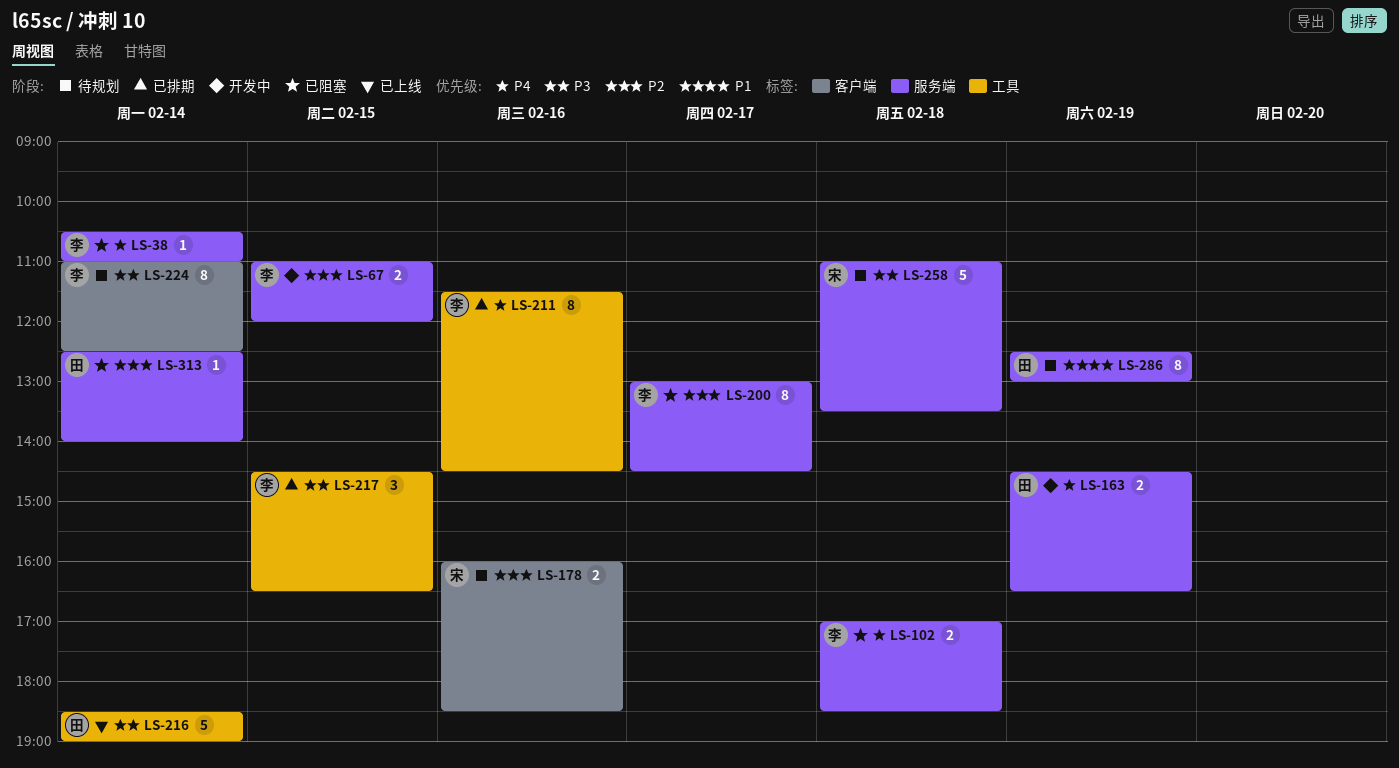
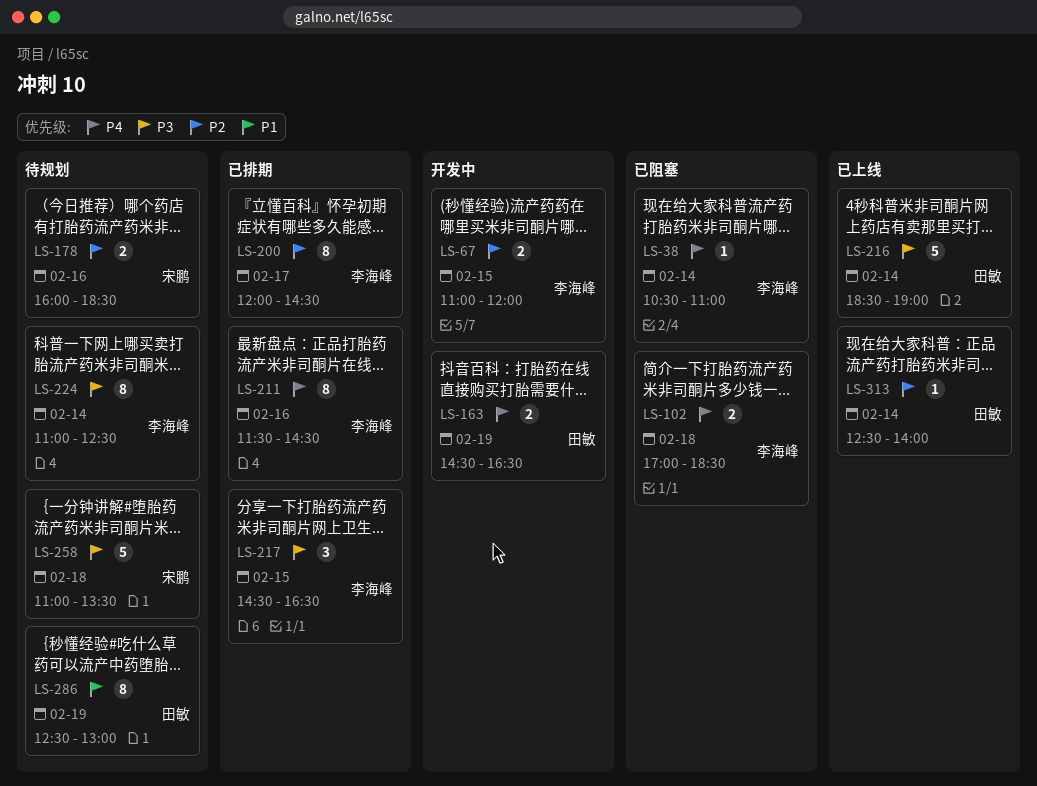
LS-200, status: 已阻塞 -> 已排期
LS-200, begins: 13:00 -> 12:00
LS-313, status: 已阻塞 -> 已上线

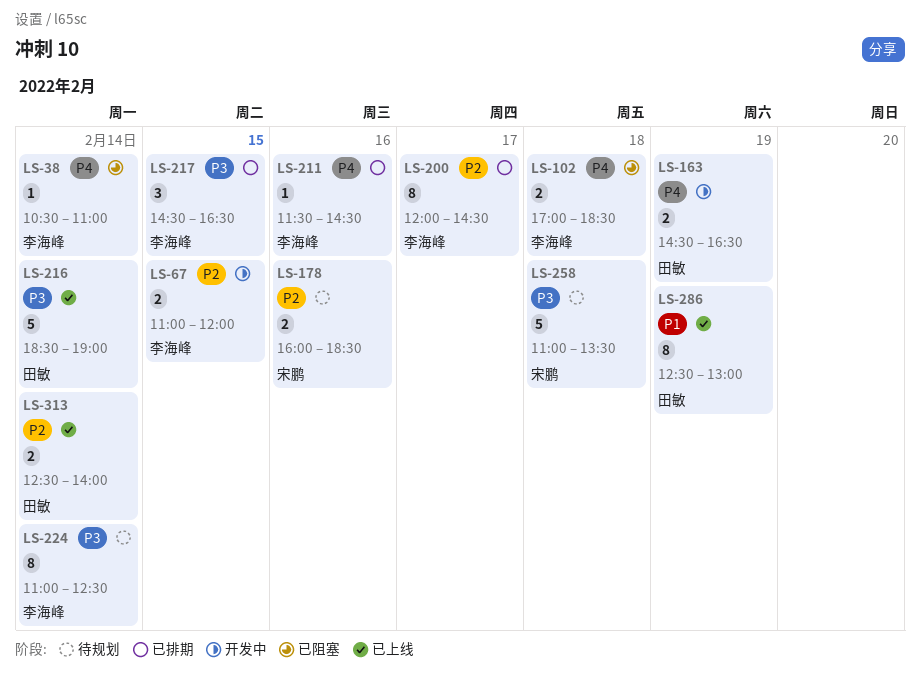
LS-211, estimate: 8 -> 1
LS-286, status: 待规划 -> 已上线
LS-313, estimate: 1 -> 2

